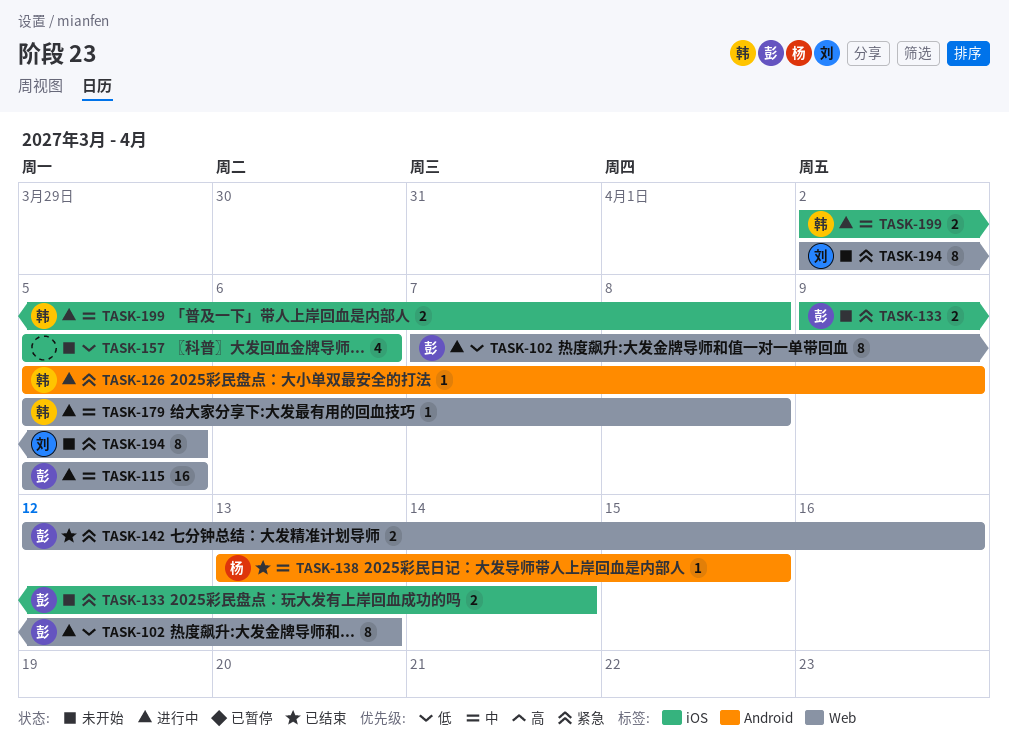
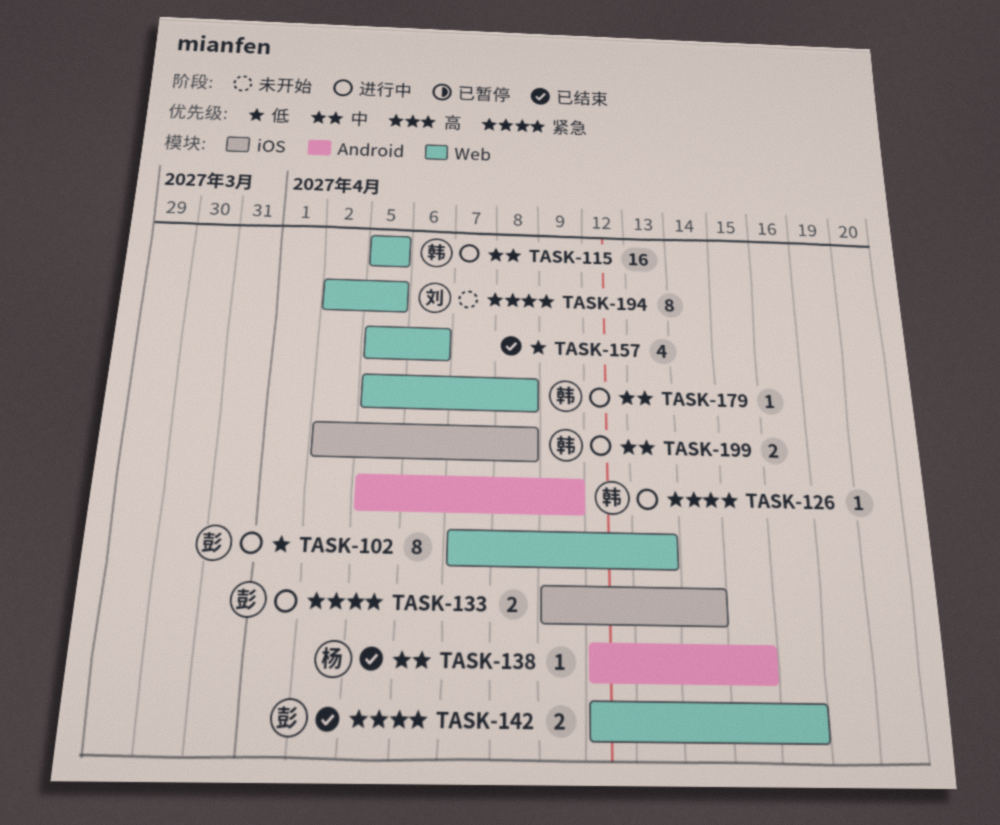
TASK-115, owner: 彭 -> 韩
TASK-133, status: 未开始 -> 进行中
TASK-138, start: Apr 13 -> Apr 12
TASK-157, status: 未开始 -> 已结束
TASK-157, label: iOS -> Web

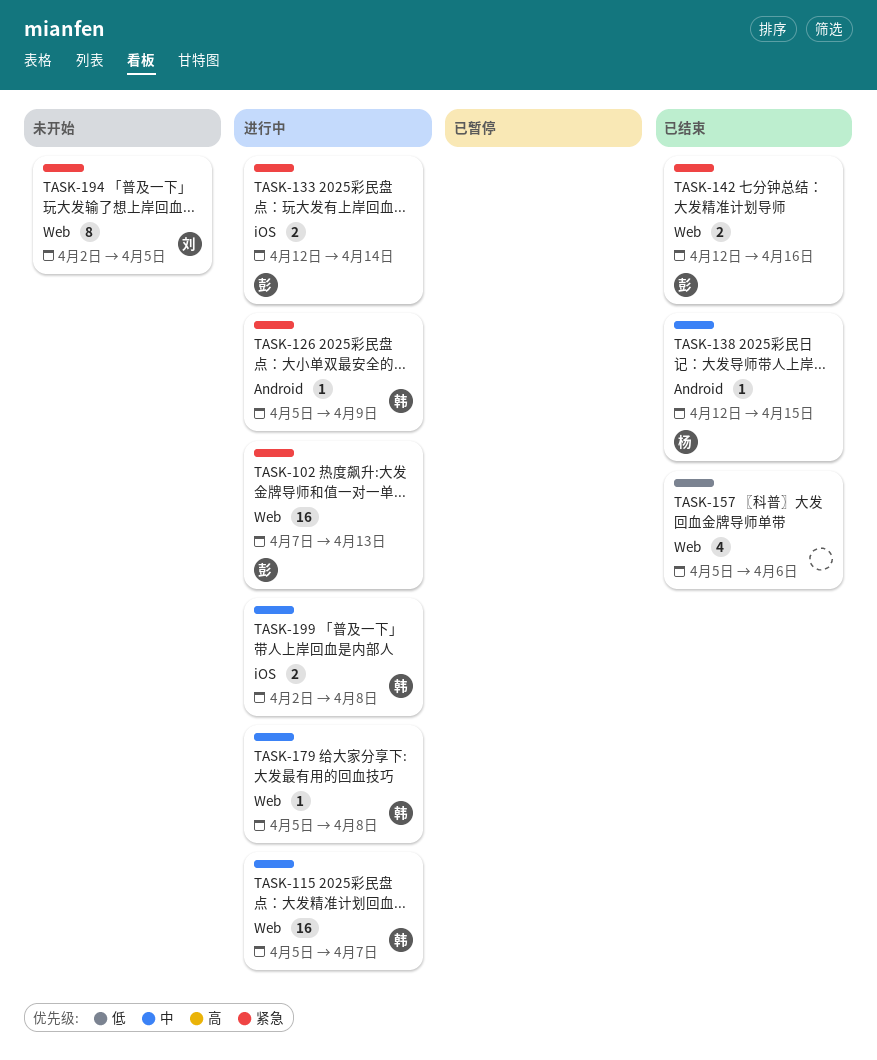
TASK-102, priority: 低 -> 紧急
TASK-102, estimate: 8 -> 16
TASK-115, due: Apr 5 -> Apr 7
TASK-133, start: Apr 9 -> Apr 12

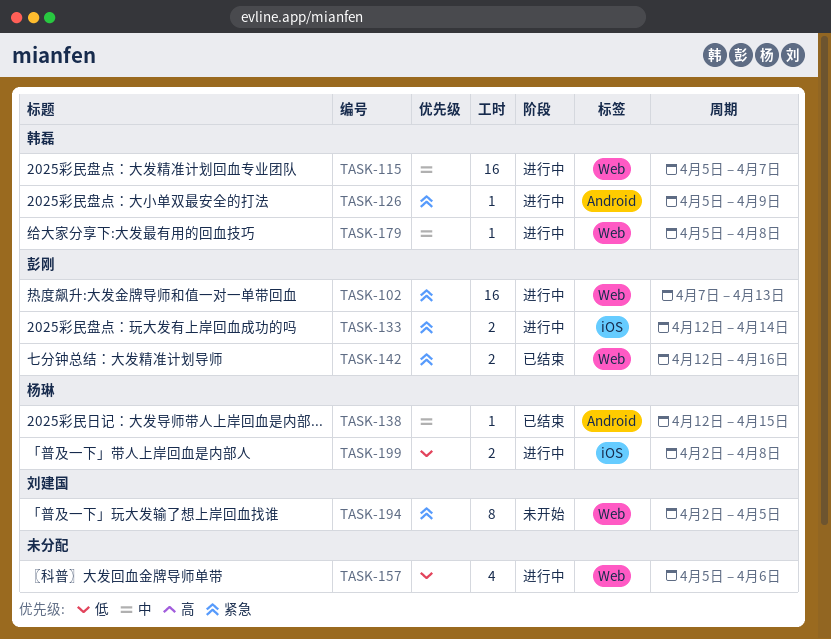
TASK-157, status: 已结束 -> 进行中
TASK-199, owner: 韩磊 -> 杨琳
TASK-199, priority: 中 -> 低

